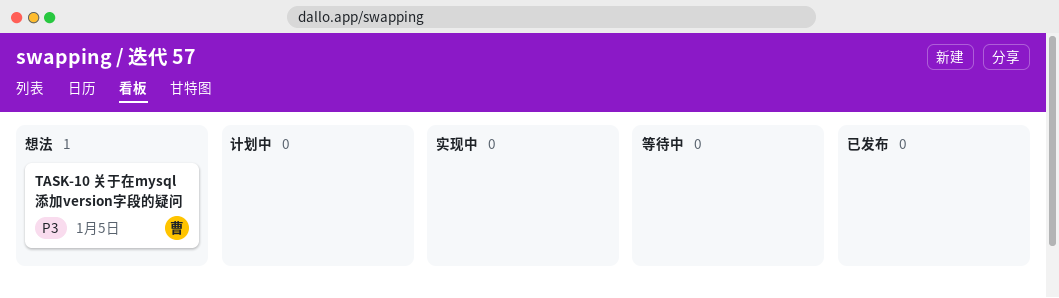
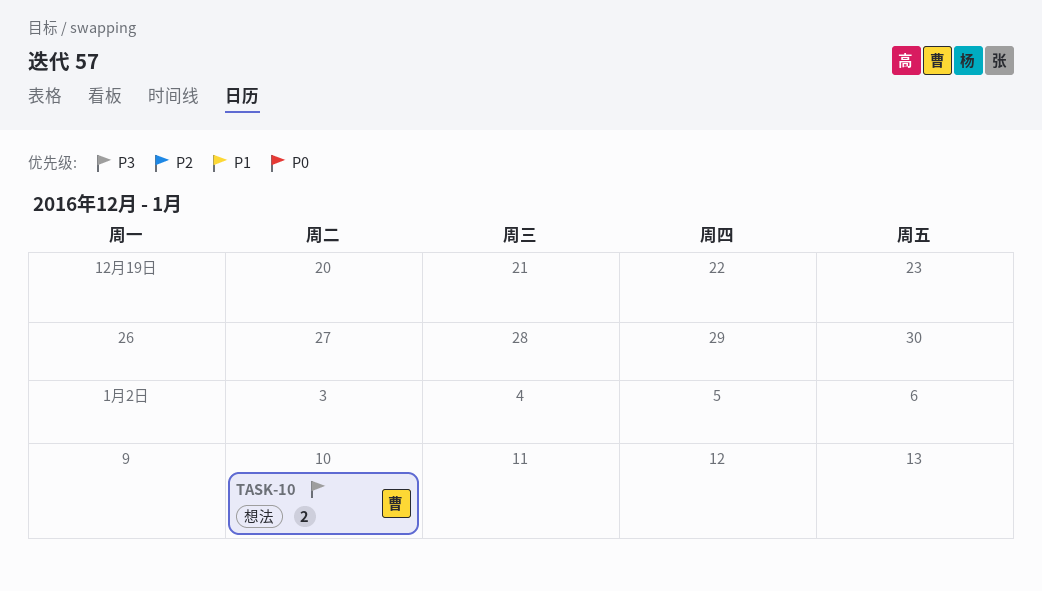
TASK-10, due: Jan 5 -> Jan 10

